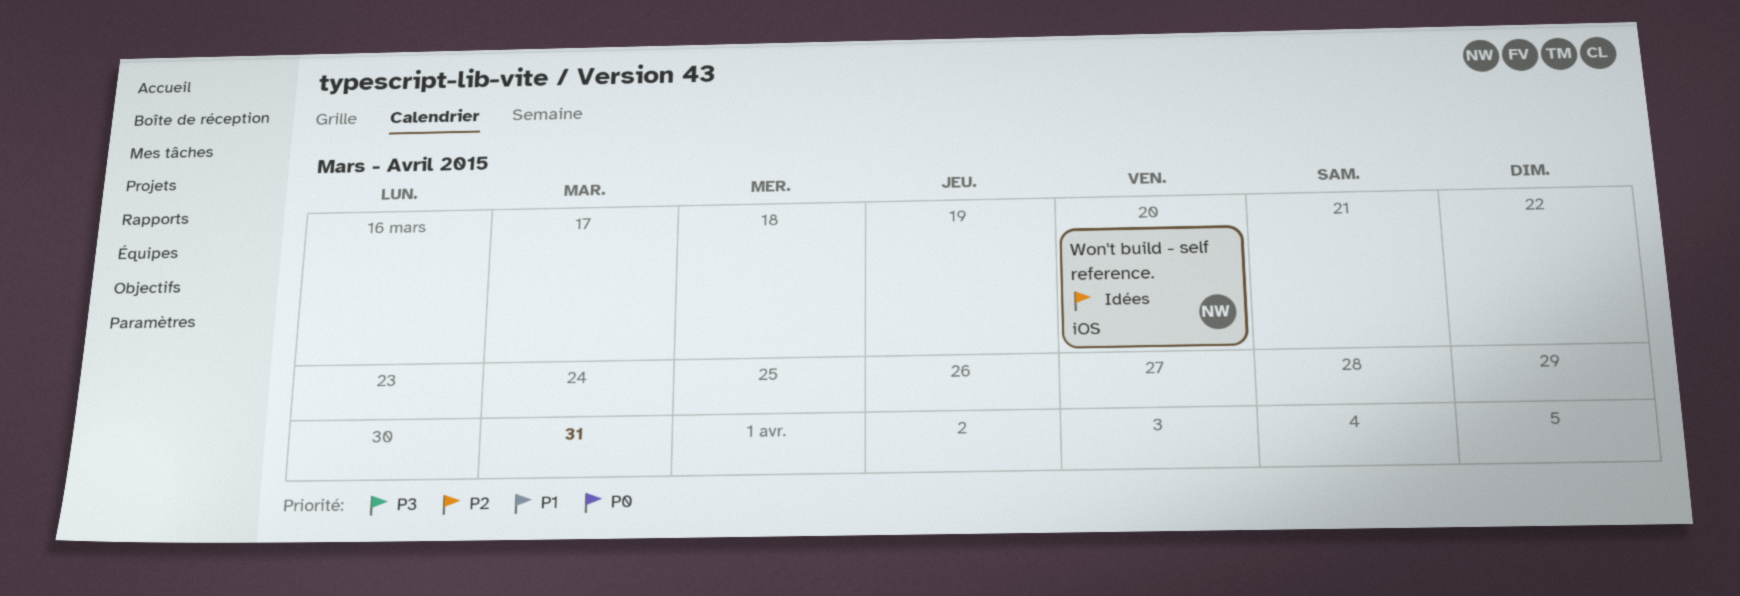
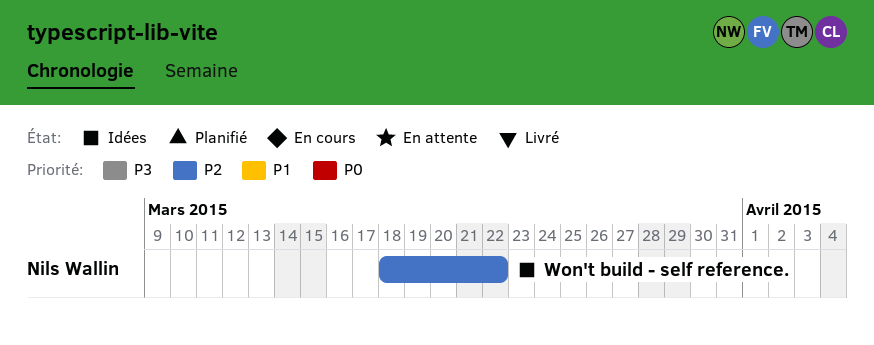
Won't build - self reference., due: Mar 20 -> Mar 22

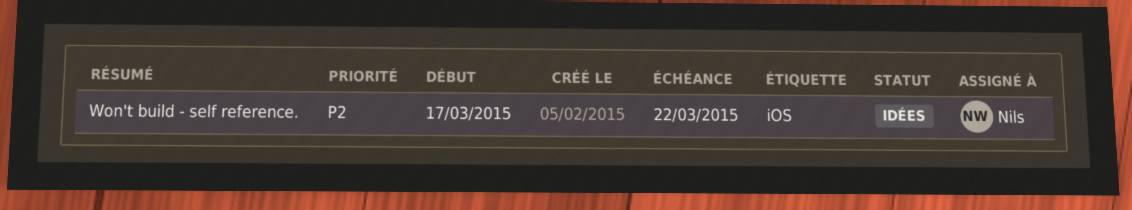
Won't build - self reference., start: Mar 18 -> Mar 17

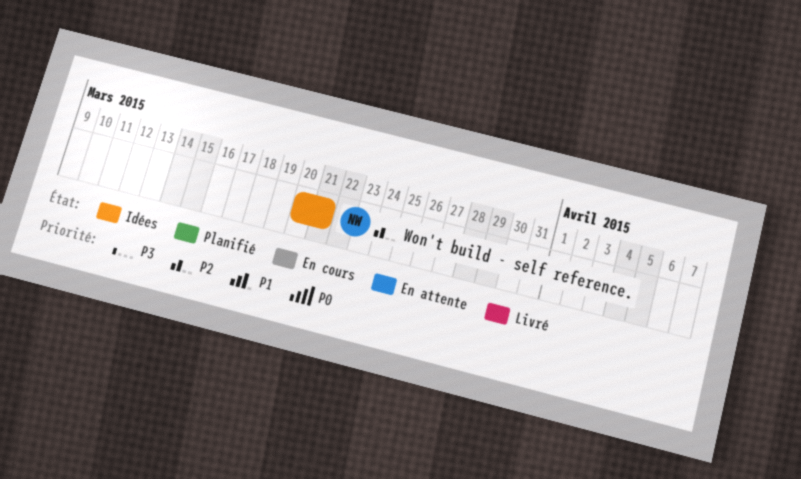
Won't build - self reference., start: Mar 17 -> Mar 20
Won't build - self reference., due: Mar 22 -> Mar 21

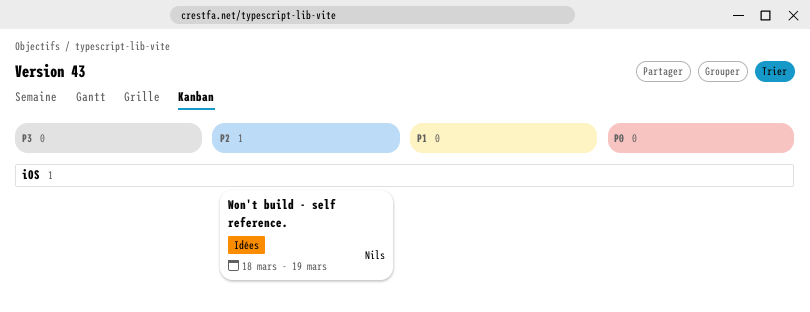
Won't build - self reference., start: Mar 20 -> Mar 18
Won't build - self reference., due: Mar 21 -> Mar 19

